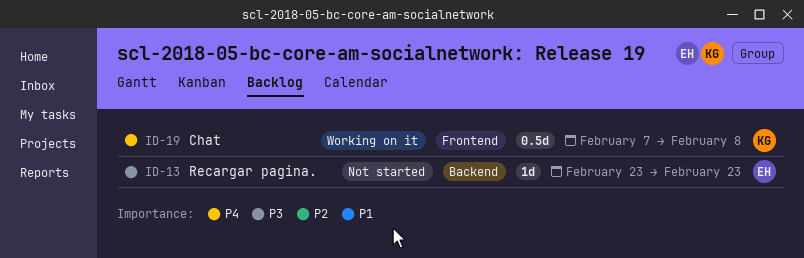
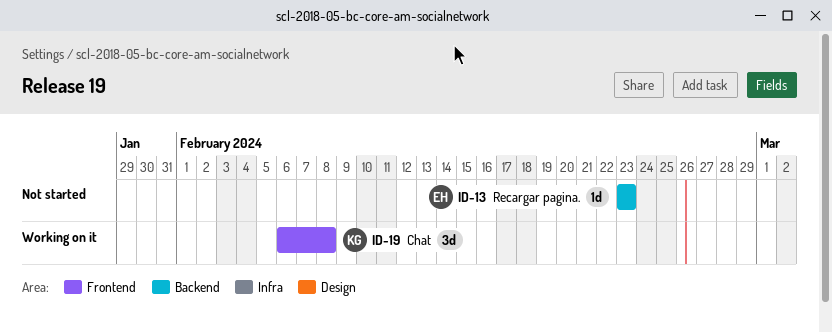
ID-19, estimate: 0.5d -> 3d
ID-19, start: Feb 7 -> Feb 6

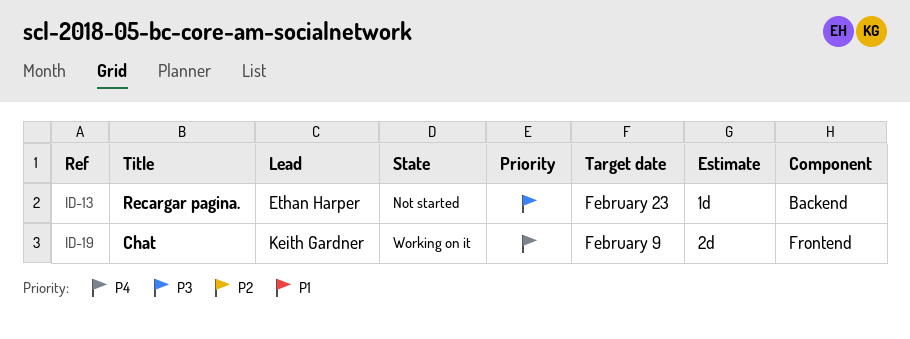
ID-19, estimate: 3d -> 2d
ID-19, due: Feb 8 -> Feb 9

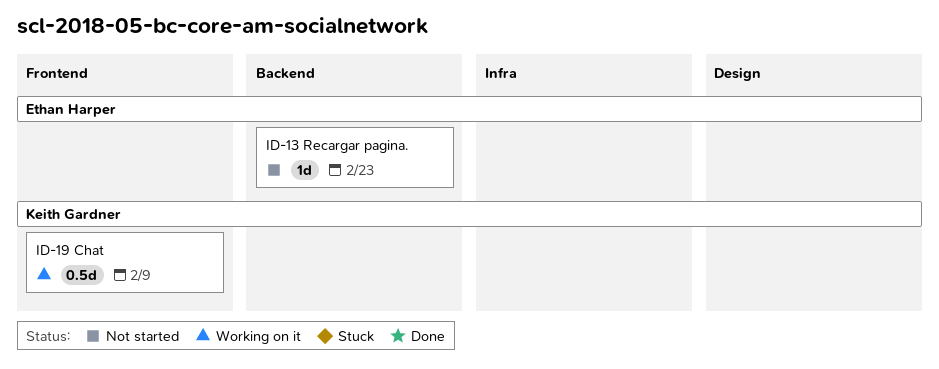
ID-19, estimate: 2d -> 0.5d

